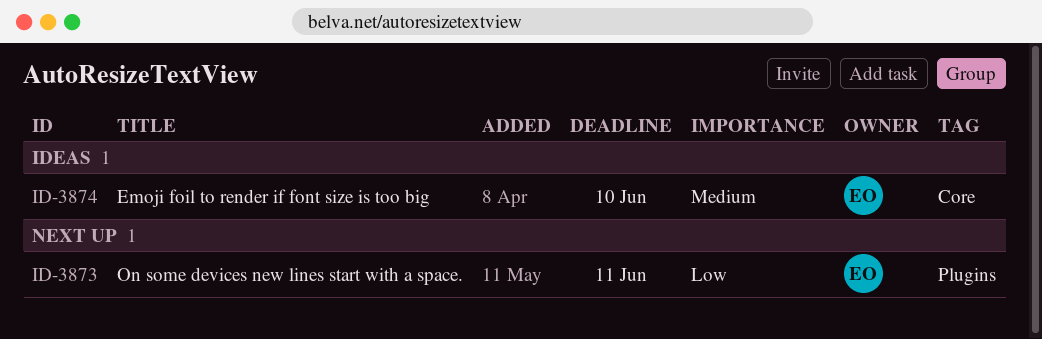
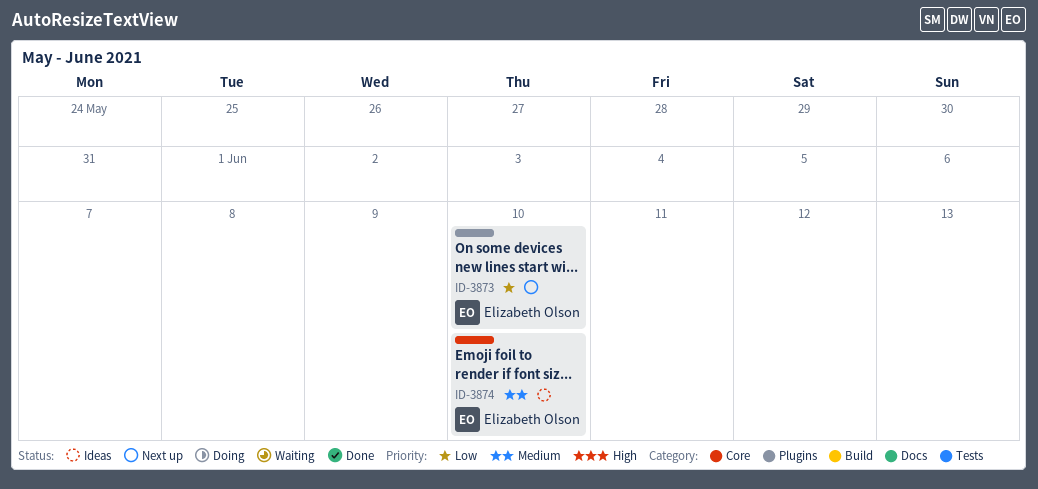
ID-3873, due: Jun 11 -> Jun 10

